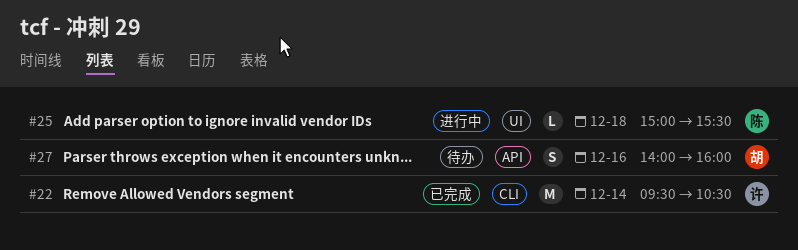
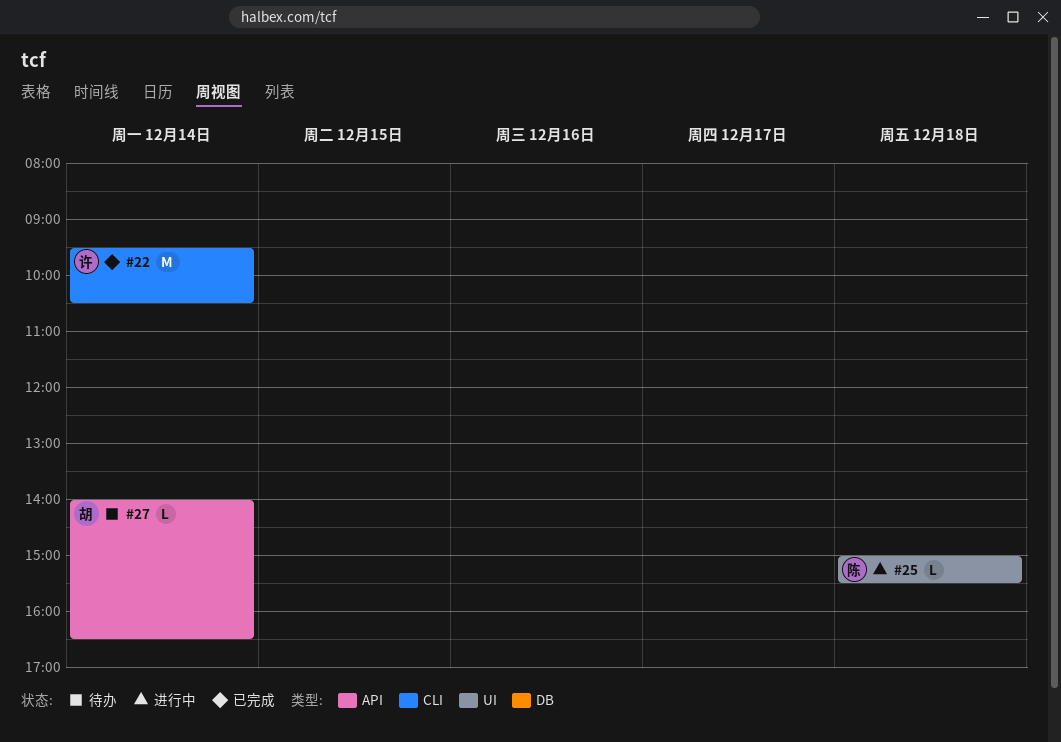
#27, estimate: S -> L
#27, day: Dec 16 -> Dec 14
#27, ends: 16:00 -> 16:30

